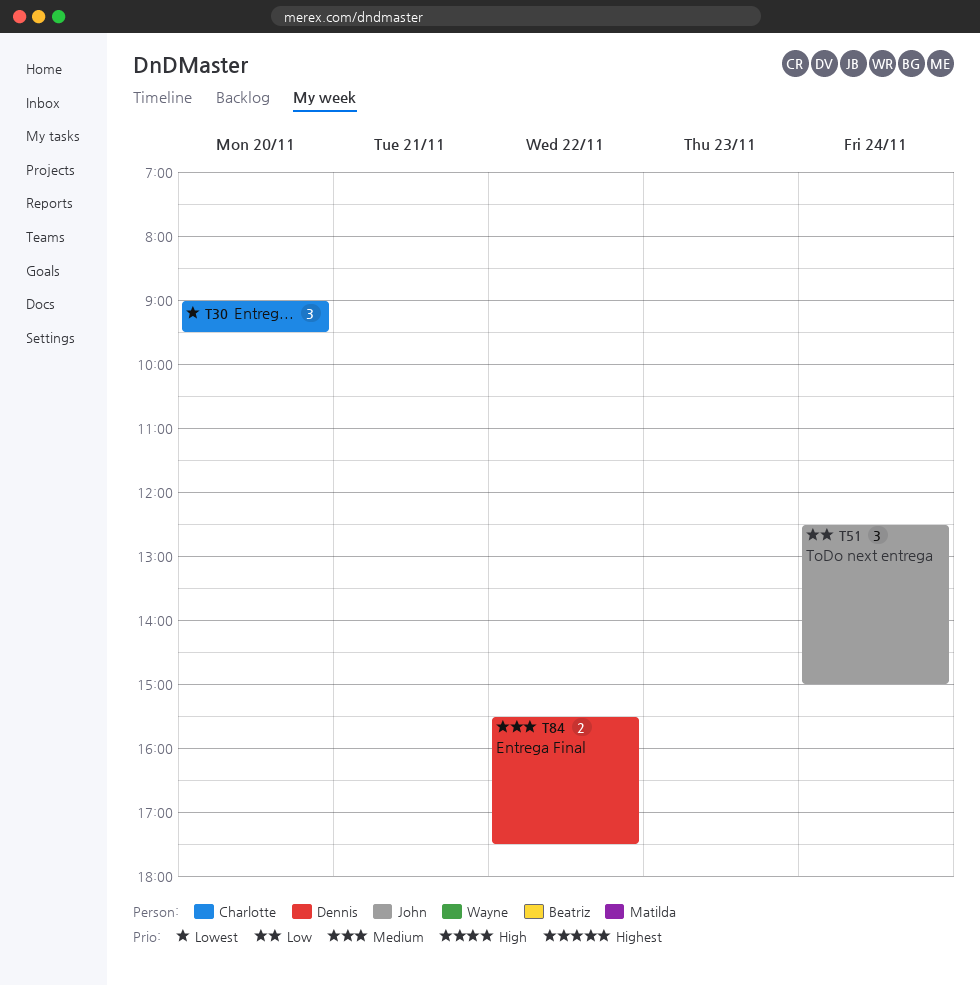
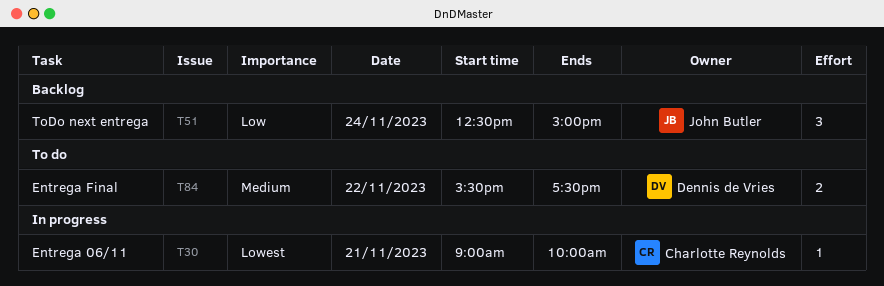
T30, estimate: 3 -> 1
T30, day: Nov 20 -> Nov 21
T30, ends: 09:30 -> 10:00

